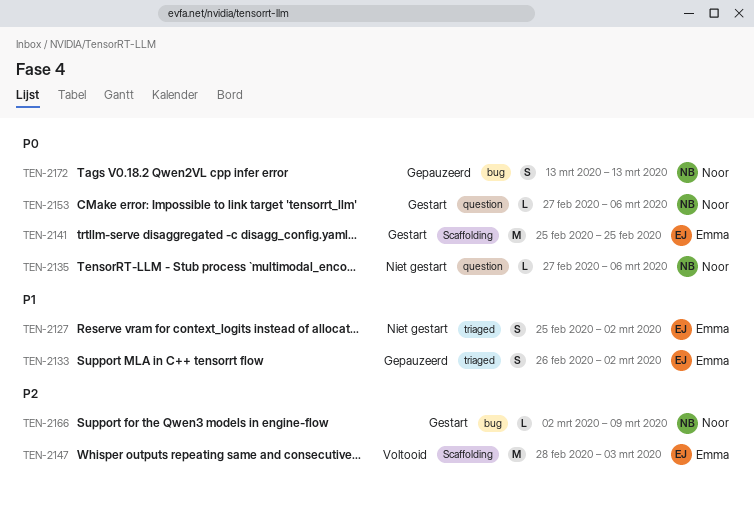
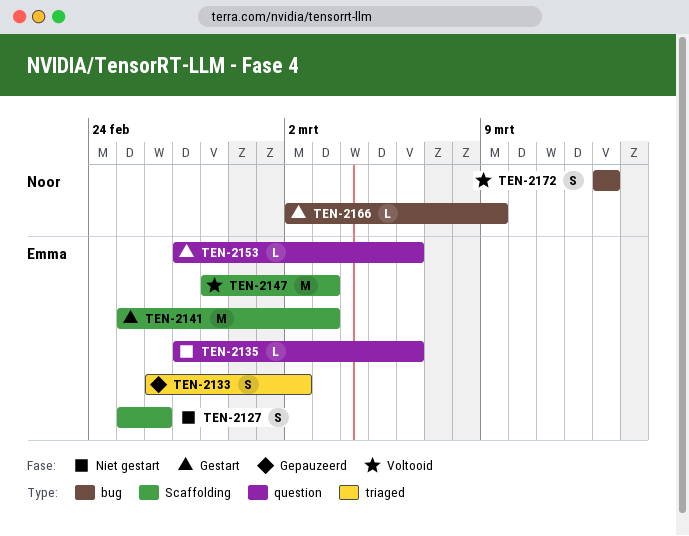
TEN-2127, label: triaged -> Scaffolding
TEN-2127, due: Mar 2 -> Feb 26
TEN-2135, owner: Noor -> Emma
TEN-2141, due: Feb 25 -> Mar 3
TEN-2153, owner: Noor -> Emma
TEN-2172, status: Gepauzeerd -> Voltooid

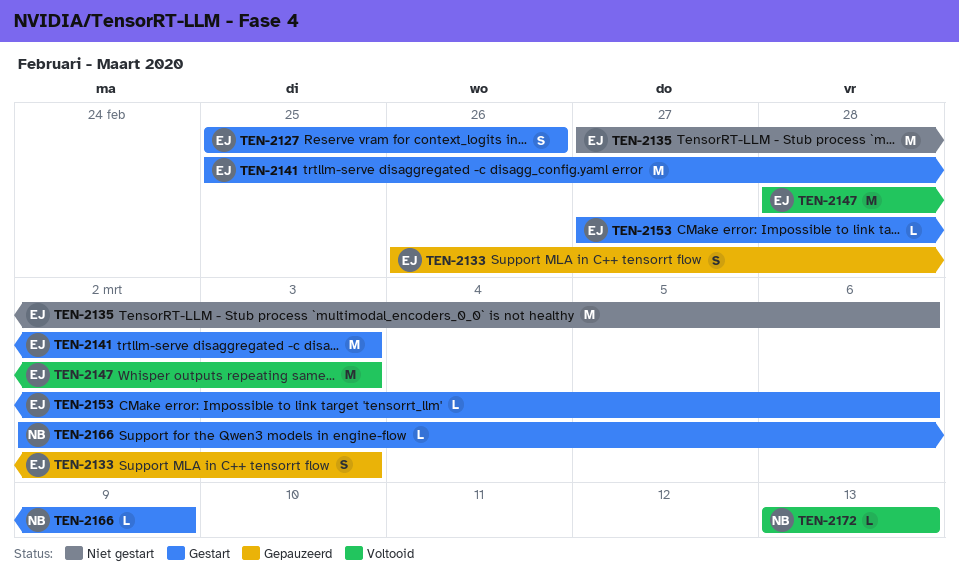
TEN-2127, status: Niet gestart -> Gestart
TEN-2133, due: Mar 2 -> Mar 3
TEN-2135, estimate: L -> M
TEN-2172, estimate: S -> L

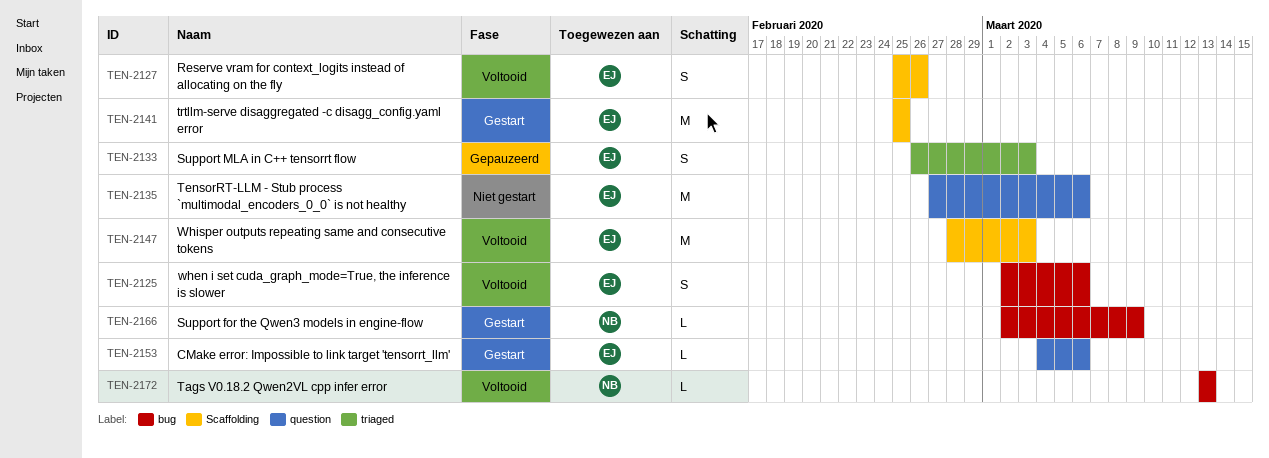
TEN-2125: none -> present
TEN-2127, status: Gestart -> Voltooid
TEN-2141, due: Mar 3 -> Feb 25
TEN-2153, start: Feb 27 -> Mar 4

